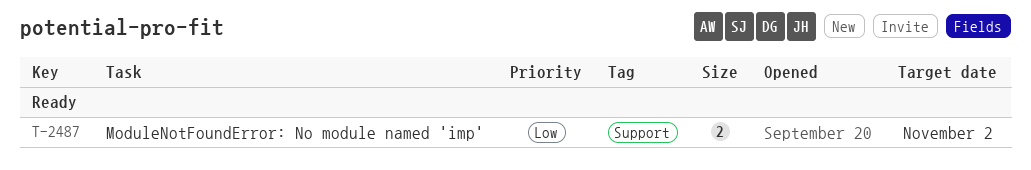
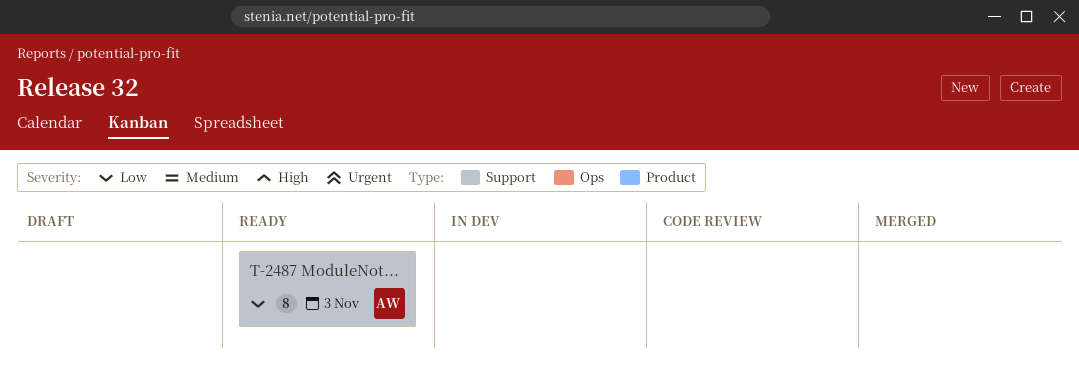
T-2487, estimate: 2 -> 8
T-2487, due: Nov 2 -> Nov 3

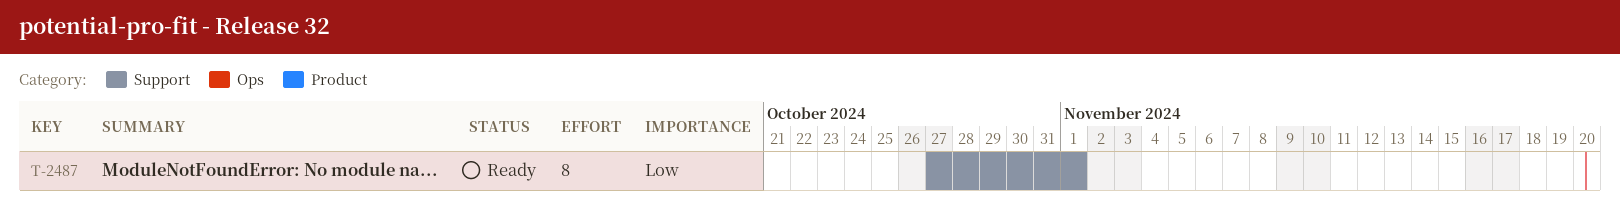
T-2487, due: Nov 3 -> Nov 1

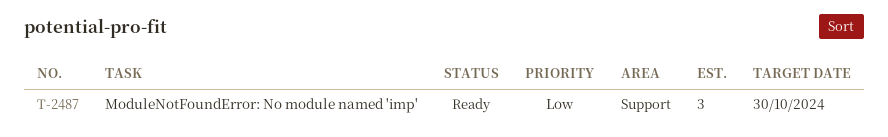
T-2487, estimate: 8 -> 3
T-2487, due: Nov 1 -> Oct 30

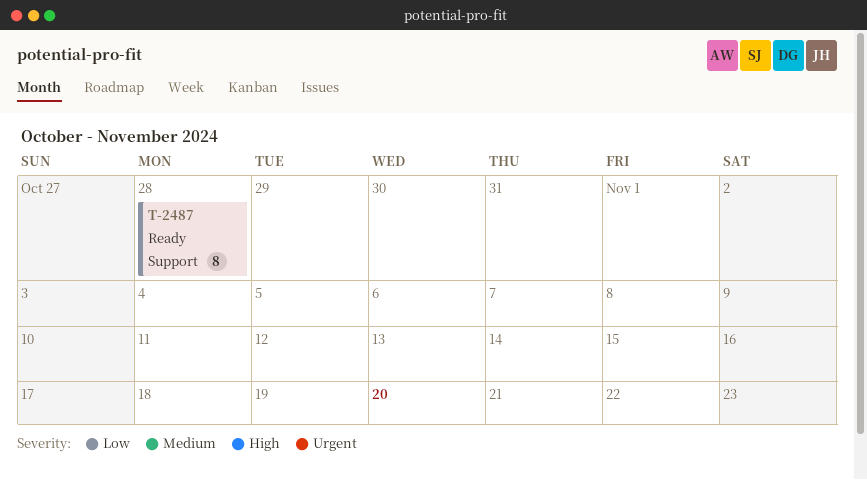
T-2487, estimate: 3 -> 8
T-2487, due: Oct 30 -> Oct 28

